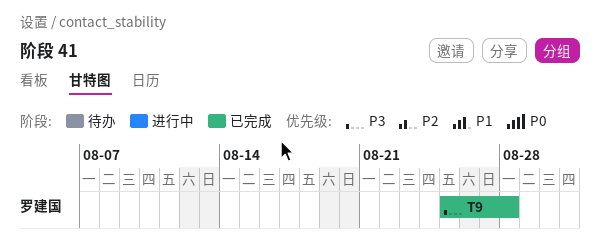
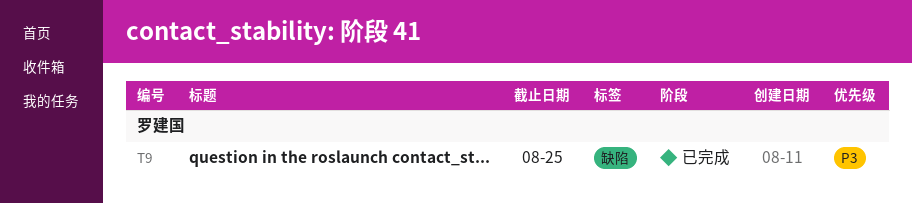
T9, due: Aug 28 -> Aug 25

